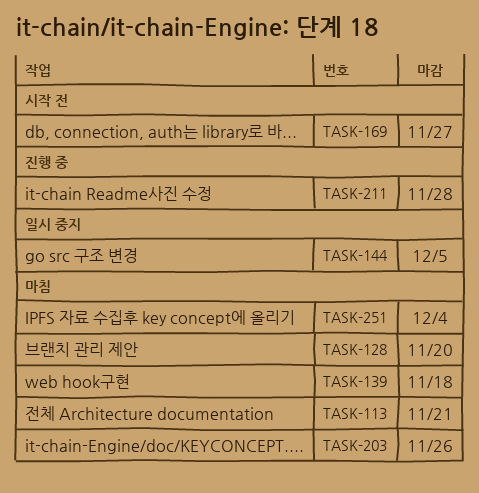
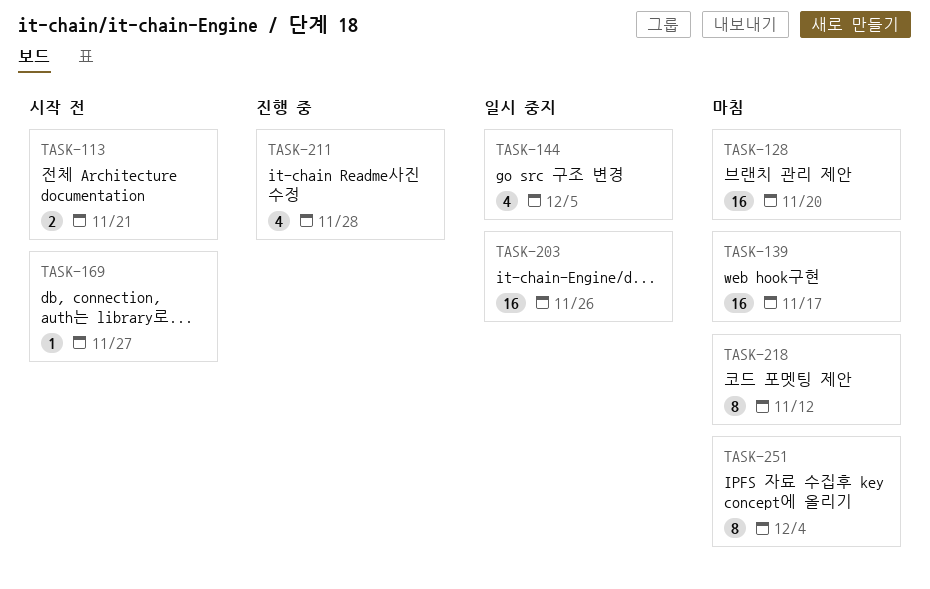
TASK-113, status: 마침 -> 시작 전
TASK-139, due: Nov 18 -> Nov 17
TASK-203, status: 마침 -> 일시 중지
TASK-218: none -> present

